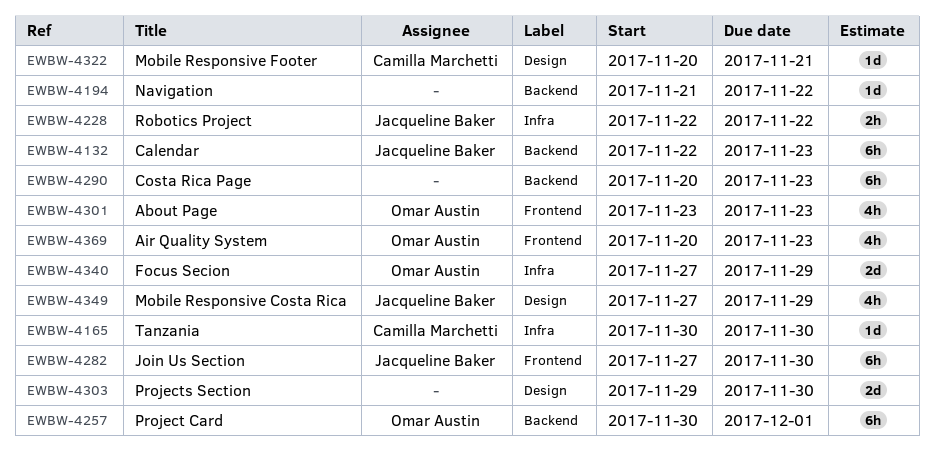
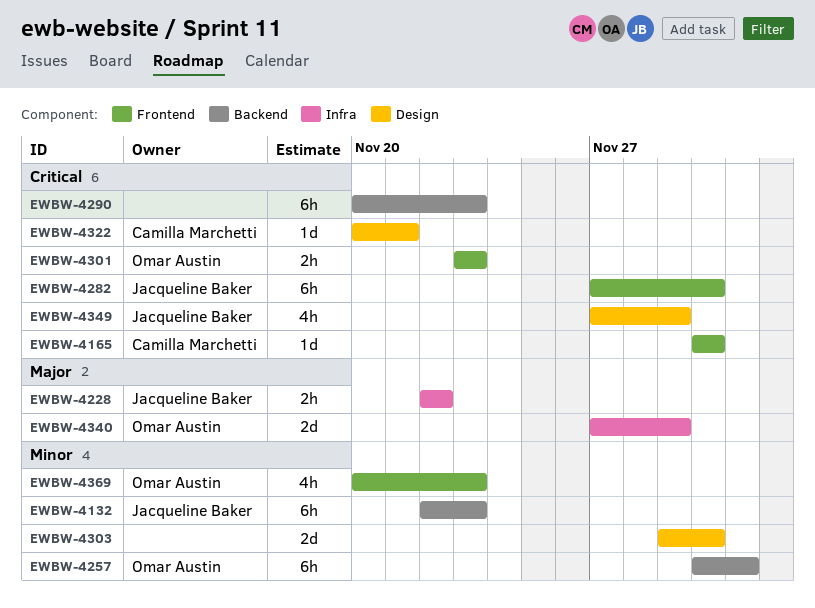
EWBW-4165, label: Infra -> Frontend
EWBW-4194: present -> none
EWBW-4301, estimate: 4h -> 2h

